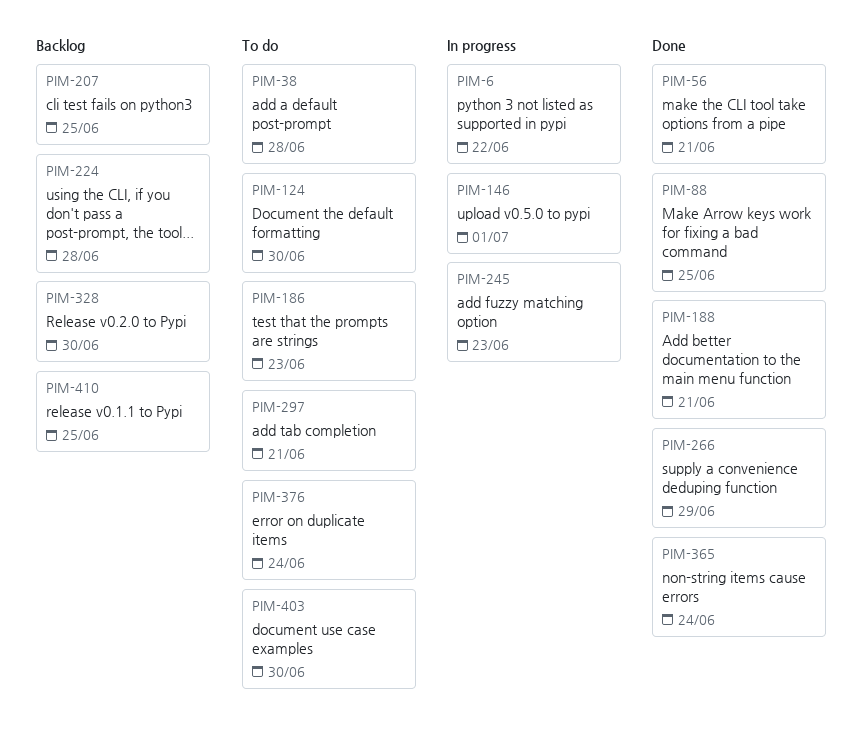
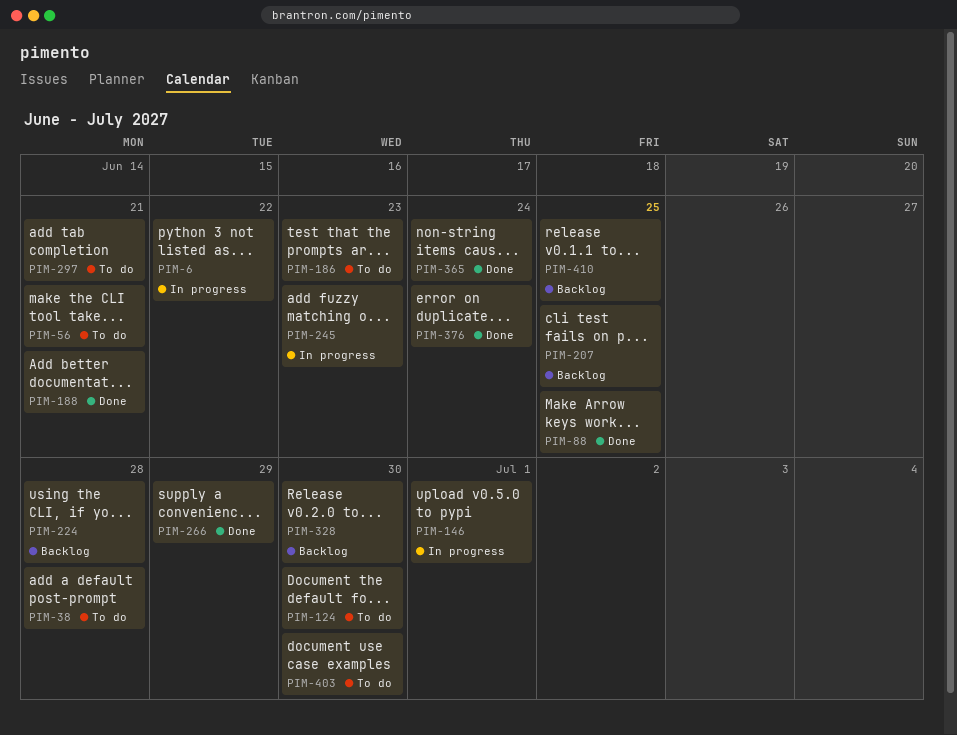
PIM-56, status: Done -> To do
PIM-376, status: To do -> Done

